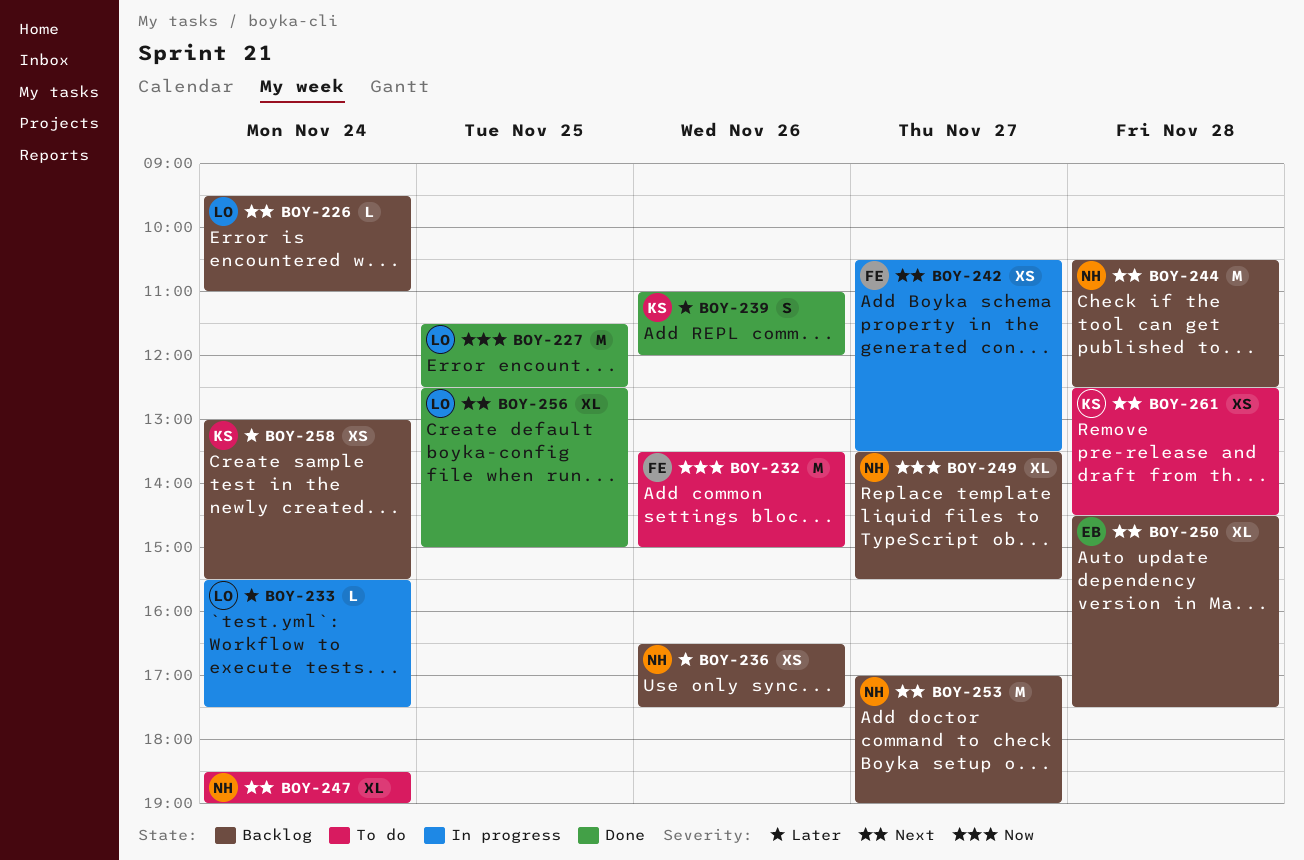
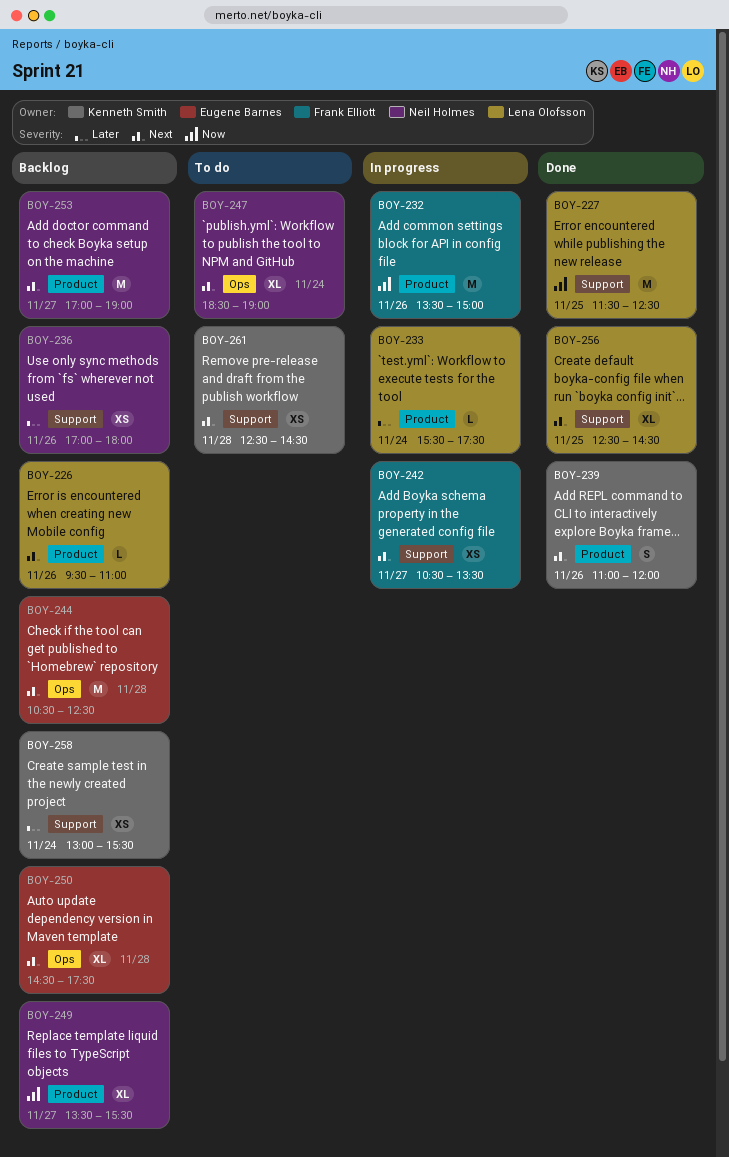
BOY-226, day: Nov 24 -> Nov 26
BOY-232, status: To do -> In progress
BOY-236, begins: 16:30 -> 17:00
BOY-236, ends: 17:30 -> 18:00
BOY-239, priority: Later -> Next
BOY-244, owner: Neil Holmes -> Eugene Barnes
BOY-256, ends: 15:00 -> 14:30

